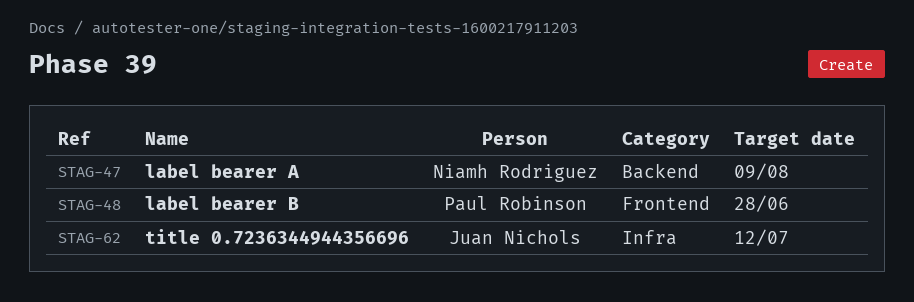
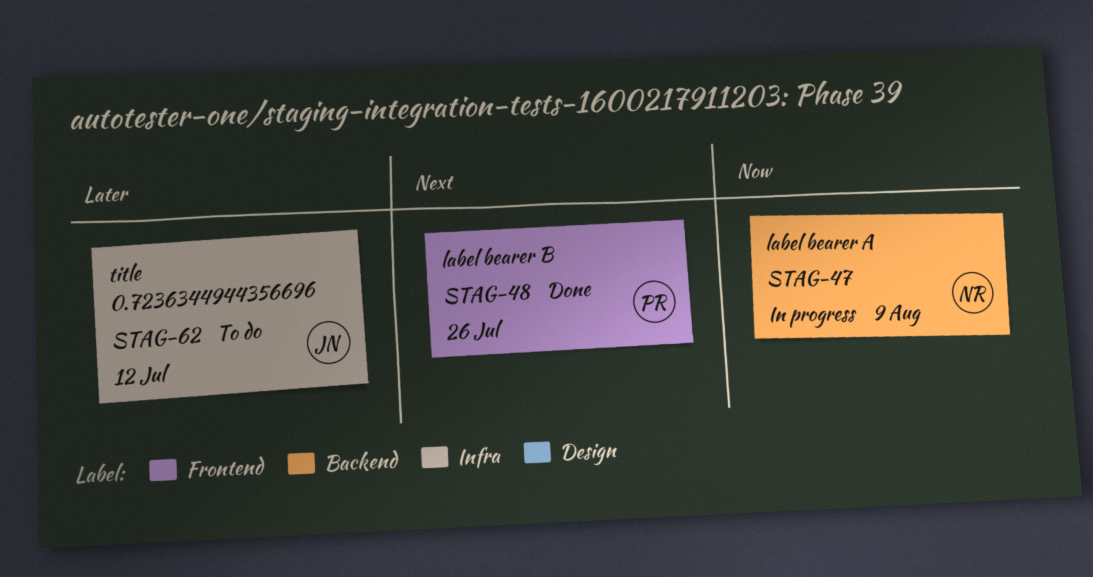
STAG-48, due: Jun 28 -> Jul 26

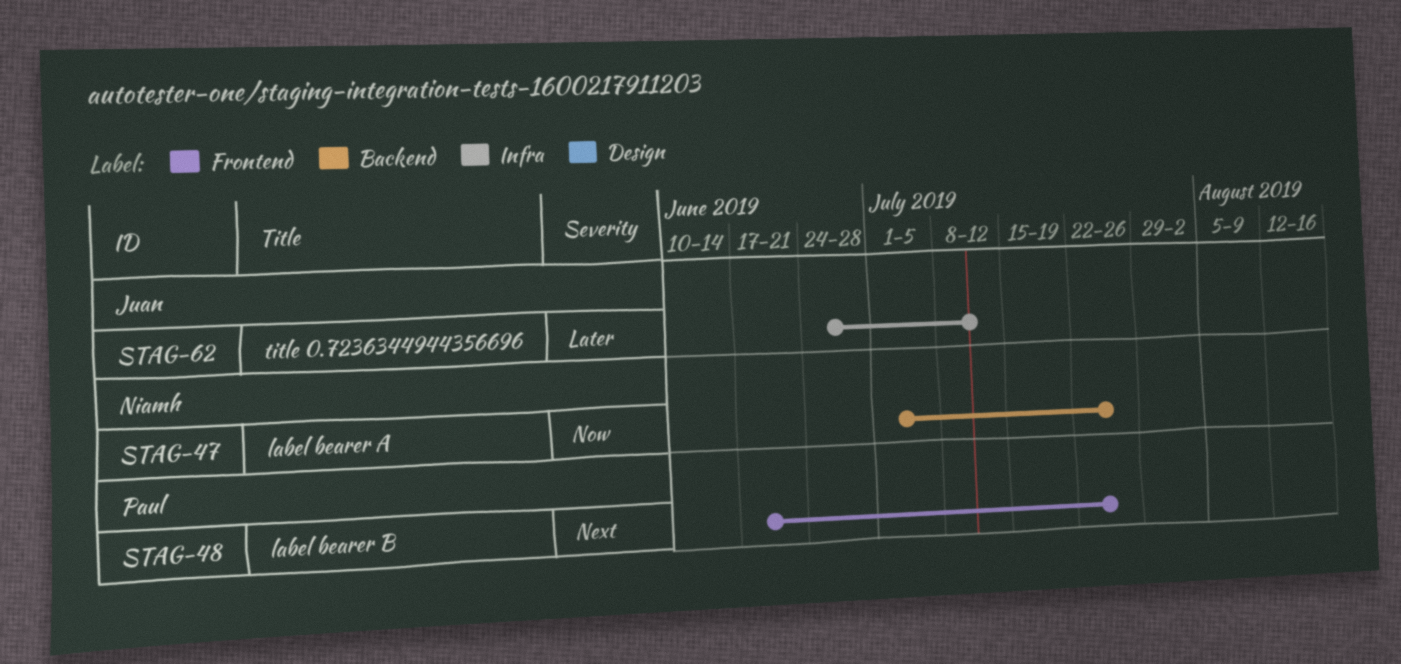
STAG-47, due: Aug 9 -> Jul 26

